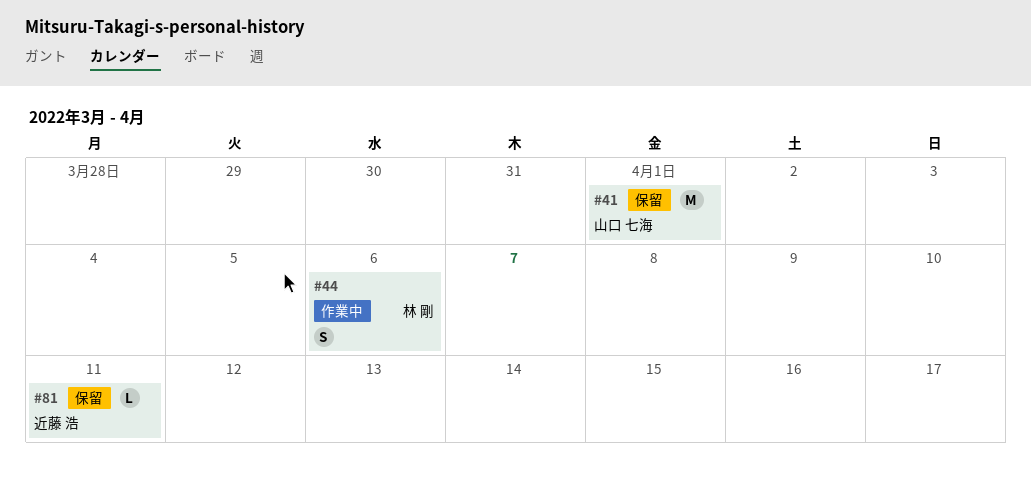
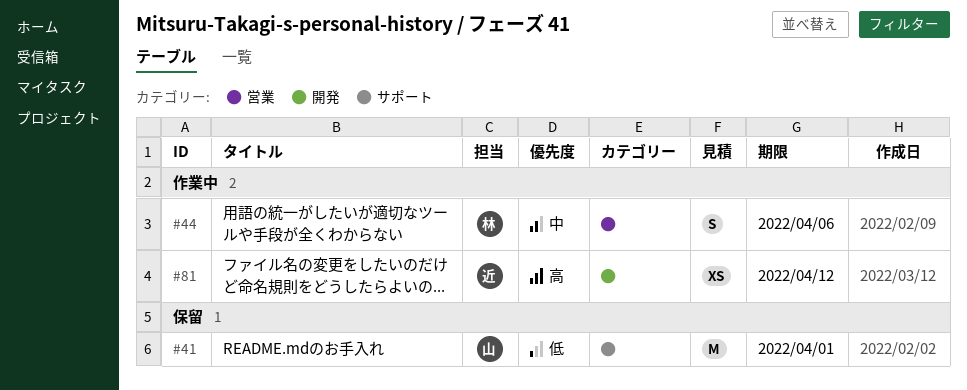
#81, status: 保留 -> 作業中
#81, estimate: L -> XS
#81, due: Apr 11 -> Apr 12

